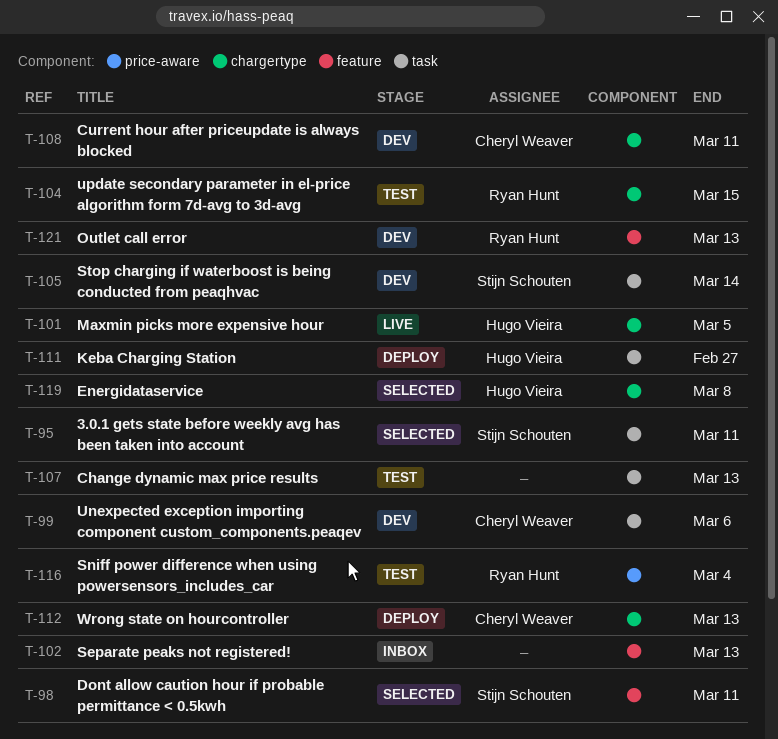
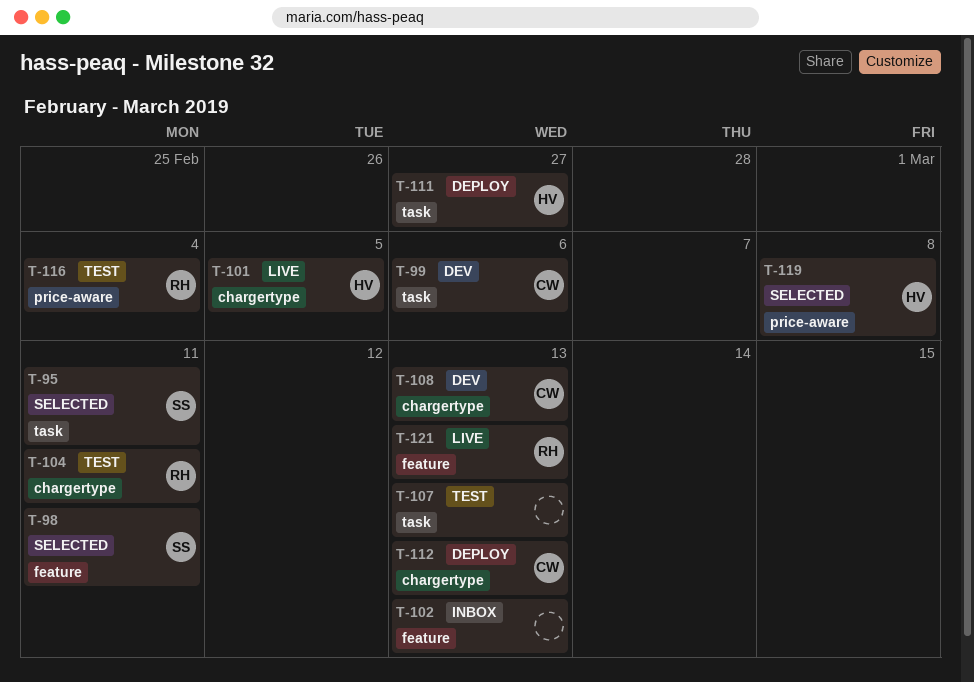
T-104, due: Mar 15 -> Mar 11
T-105: present -> none
T-108, due: Mar 11 -> Mar 13
T-119, label: chargertype -> price-aware
T-121, status: Dev -> Live

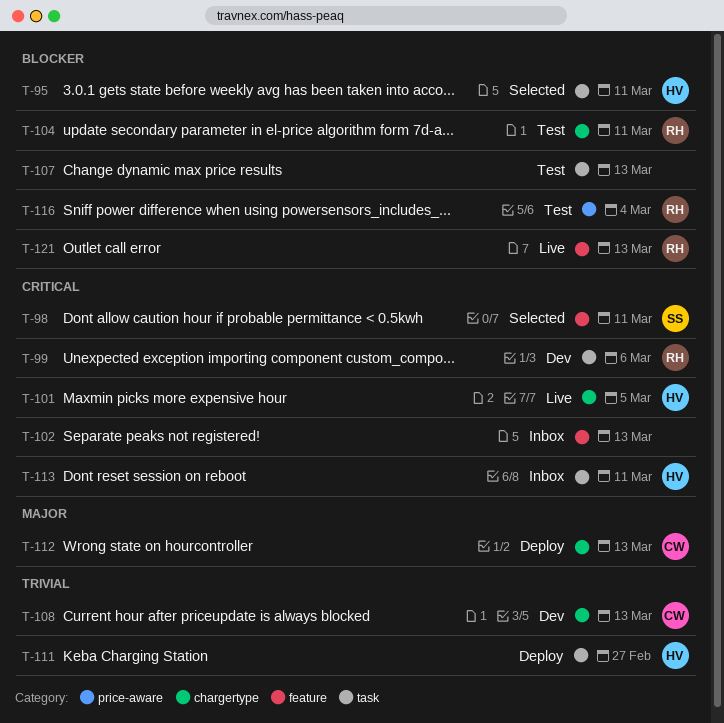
T-95, owner: SS -> HV
T-99, owner: CW -> RH
T-113: none -> present
T-119: present -> none

